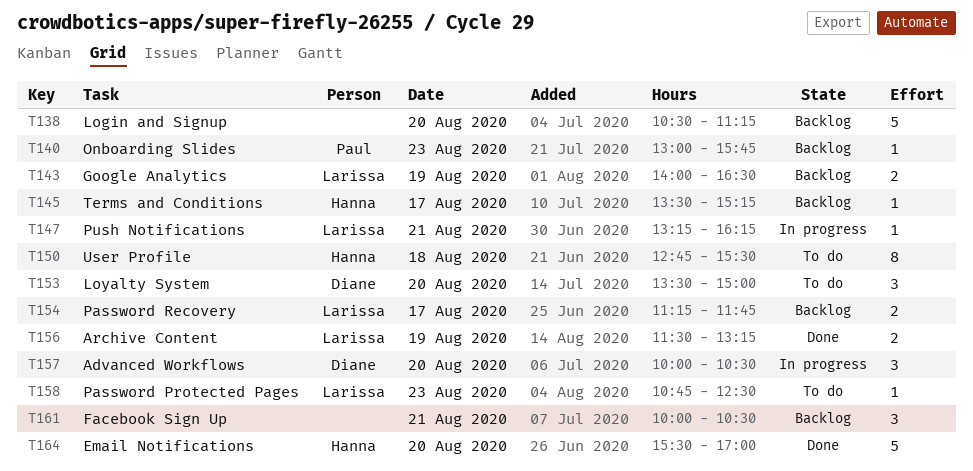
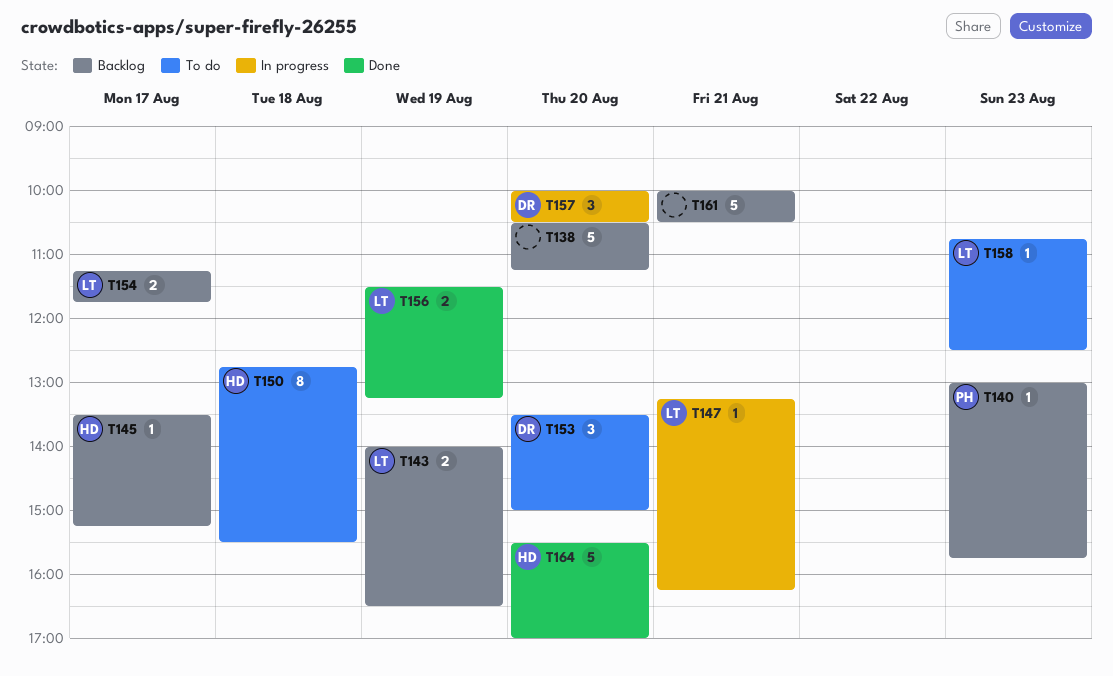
T161, estimate: 3 -> 5

